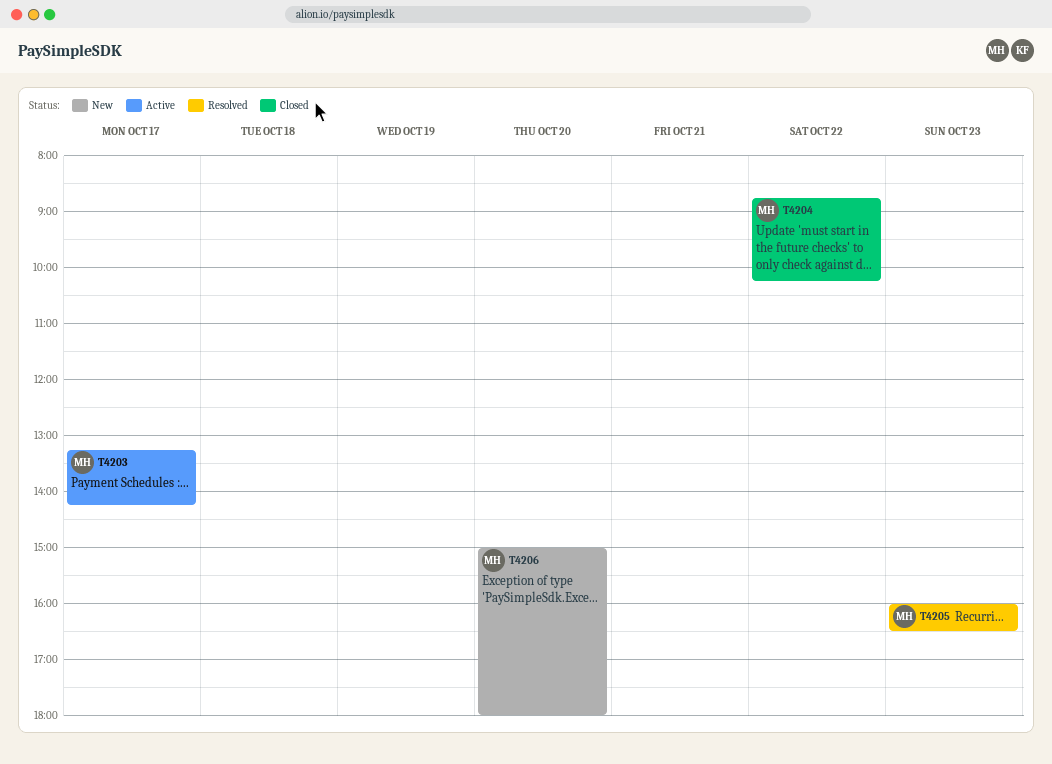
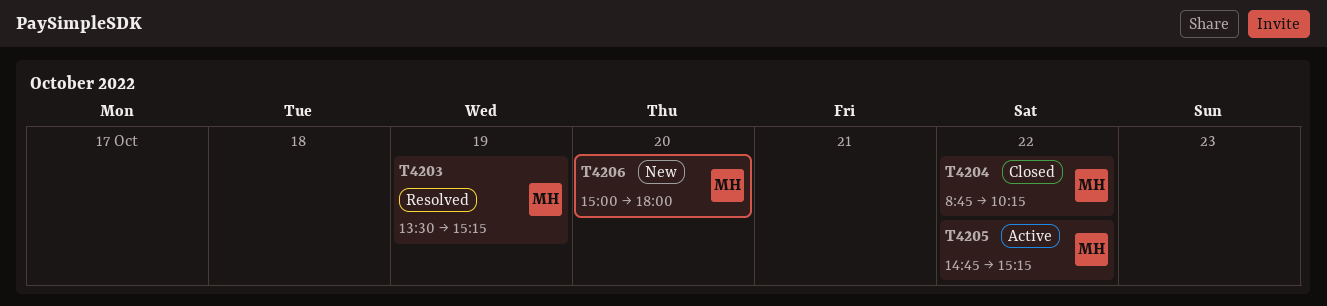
T4203, status: Active -> Resolved
T4203, day: Oct 17 -> Oct 19
T4203, begins: 13:15 -> 13:30
T4203, ends: 14:15 -> 15:15
T4205, status: Resolved -> Active
T4205, day: Oct 23 -> Oct 22
T4205, begins: 16:00 -> 14:45
T4205, ends: 16:30 -> 15:15

